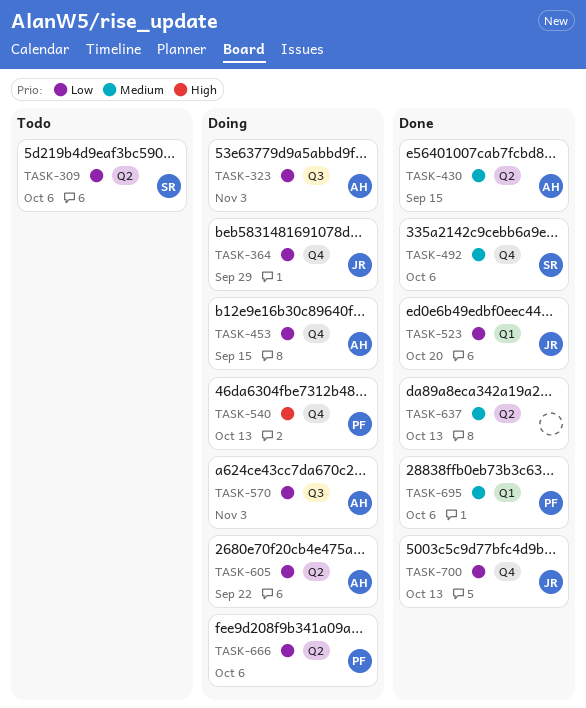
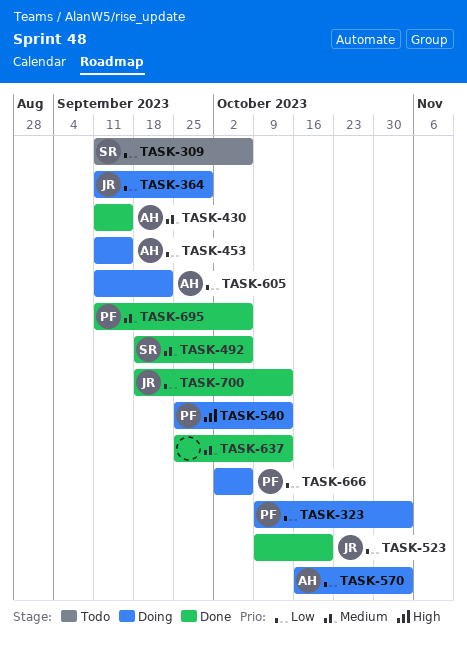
TASK-323, owner: AH -> PF

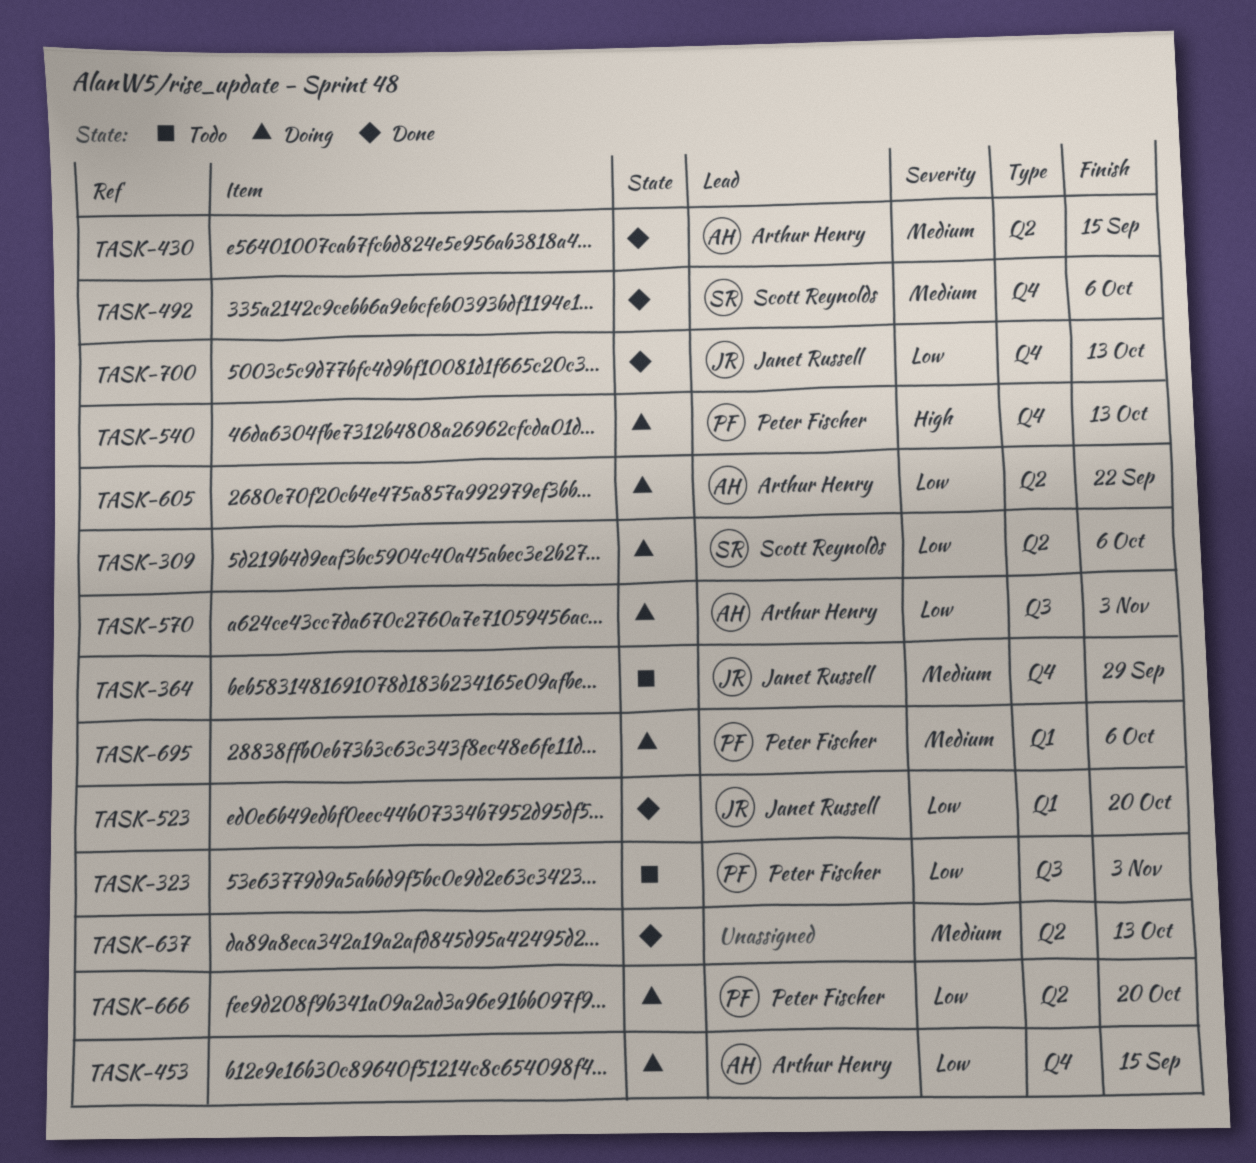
TASK-309, status: Todo -> Doing
TASK-323, status: Doing -> Todo
TASK-364, status: Doing -> Todo
TASK-364, priority: Low -> Medium
TASK-666, due: Oct 6 -> Oct 20
TASK-695, status: Done -> Doing

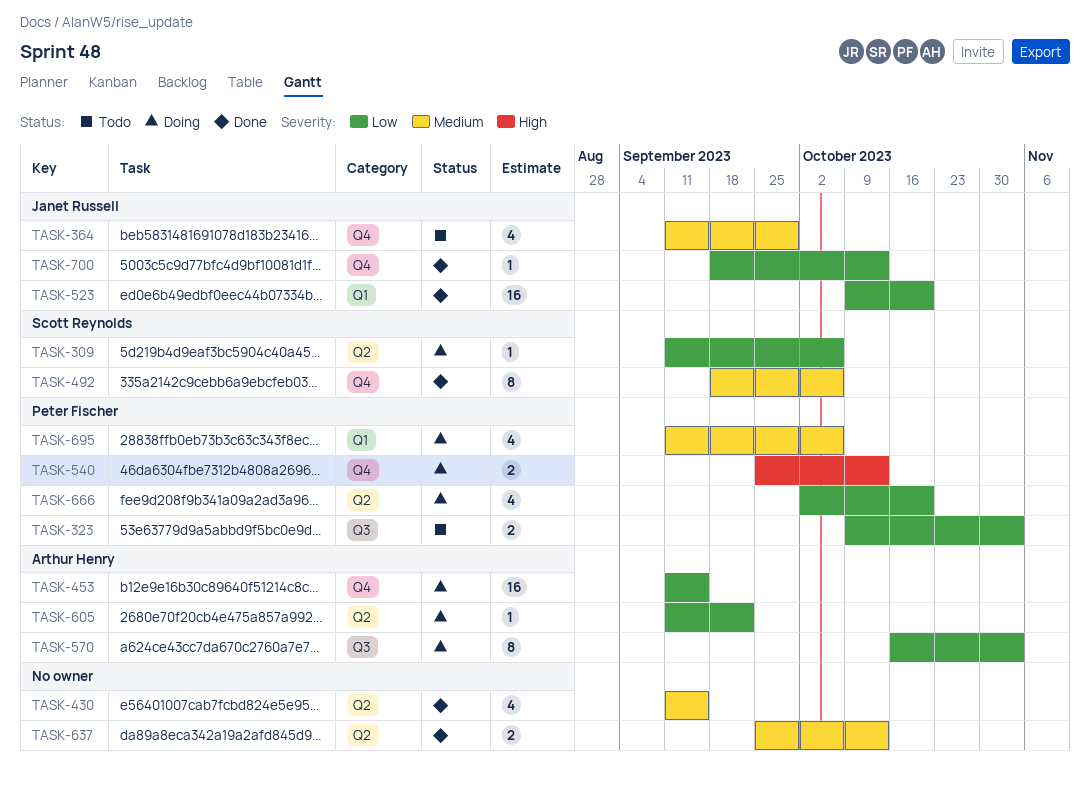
TASK-430, owner: Arthur Henry -> none

